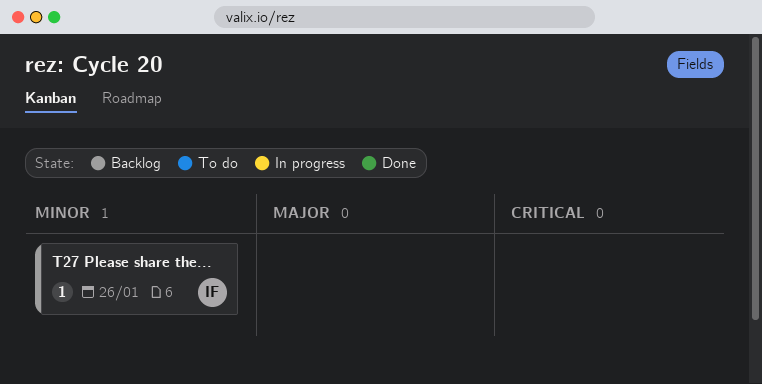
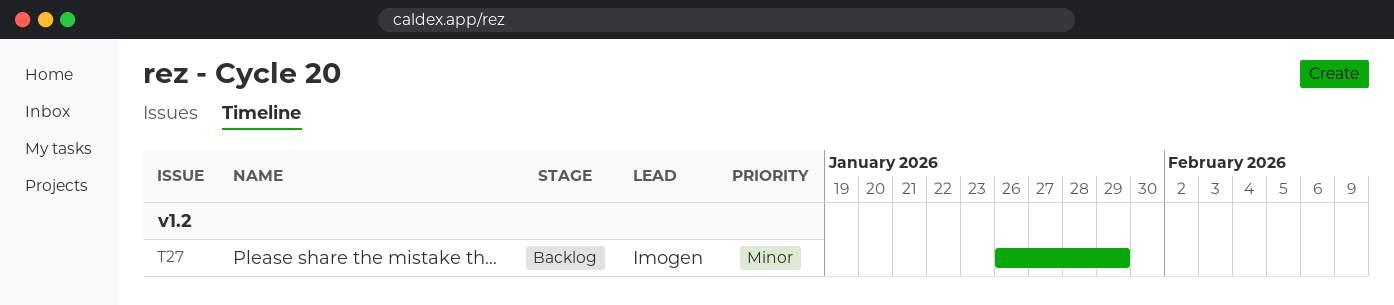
T27, due: Jan 26 -> Jan 29

